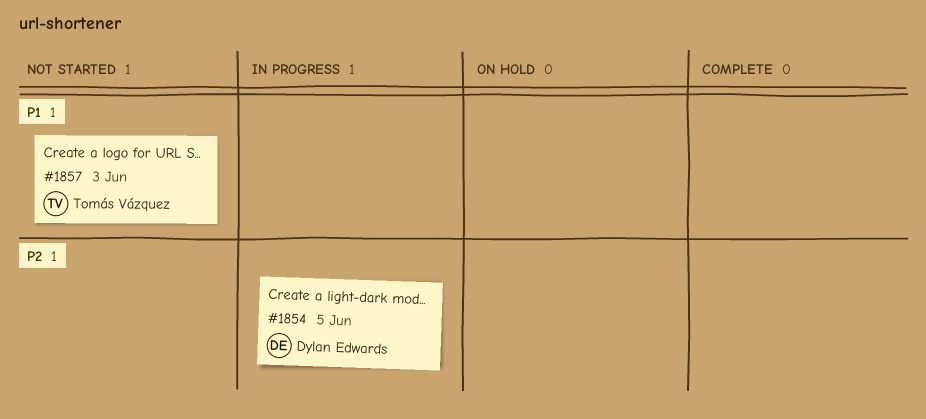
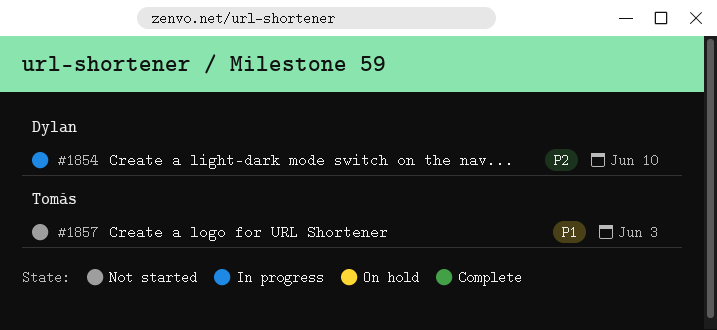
#1854, due: Jun 5 -> Jun 10

